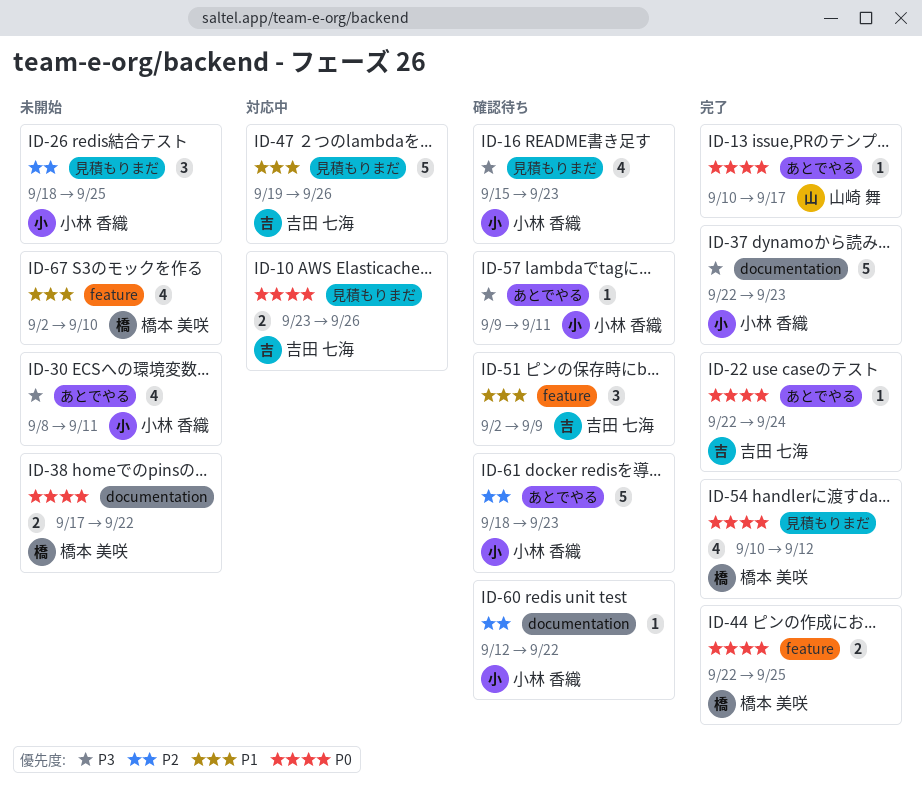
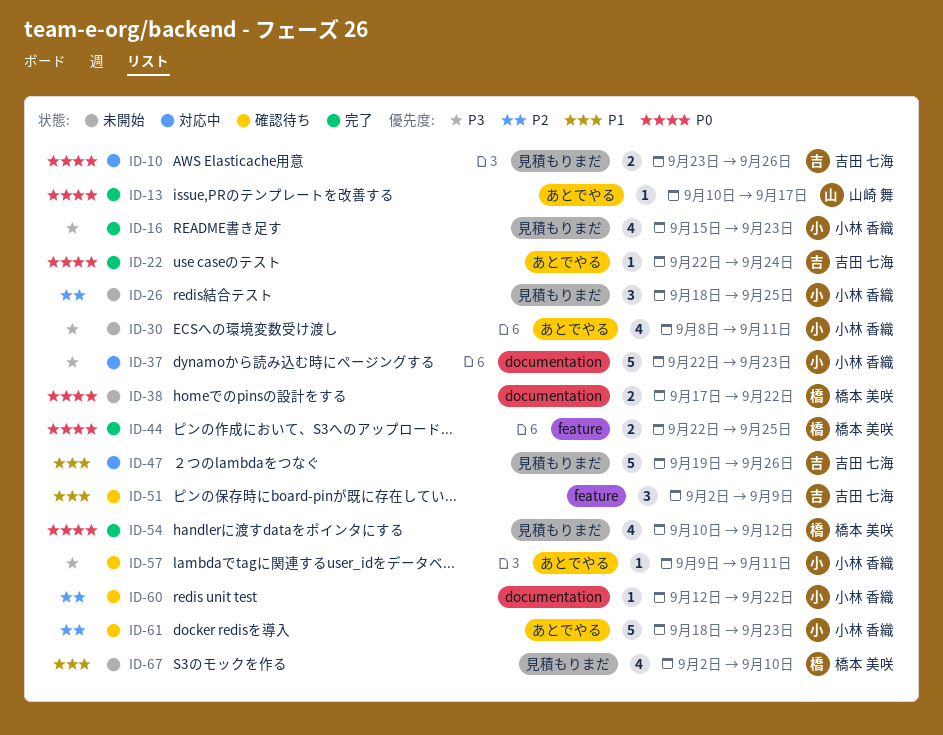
ID-16, status: 確認待ち -> 完了
ID-37, status: 完了 -> 対応中
ID-67, label: feature -> 見積もりまだ

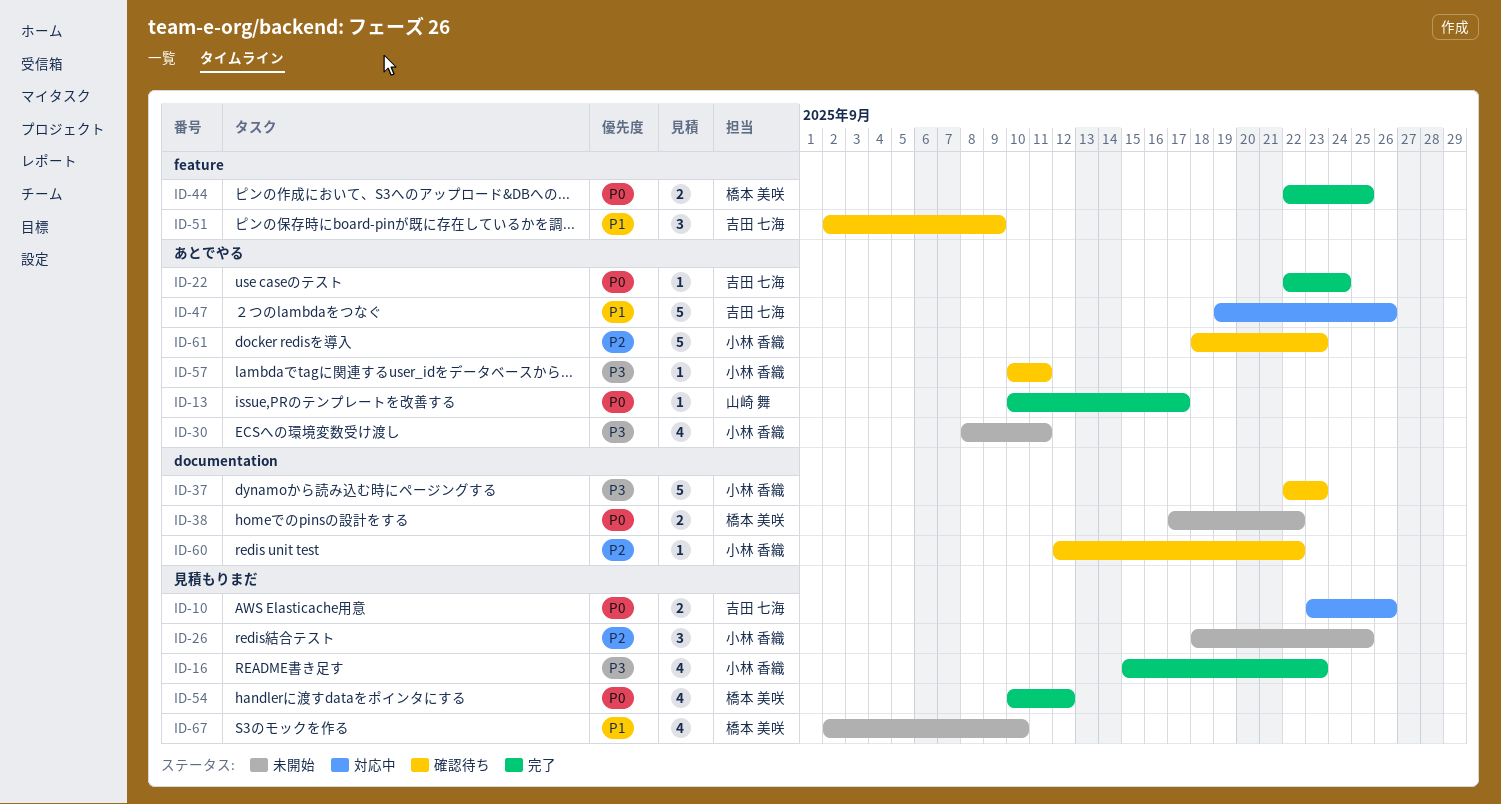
ID-37, status: 対応中 -> 確認待ち
ID-47, label: 見積もりまだ -> あとでやる
ID-57, start: Sep 9 -> Sep 10

